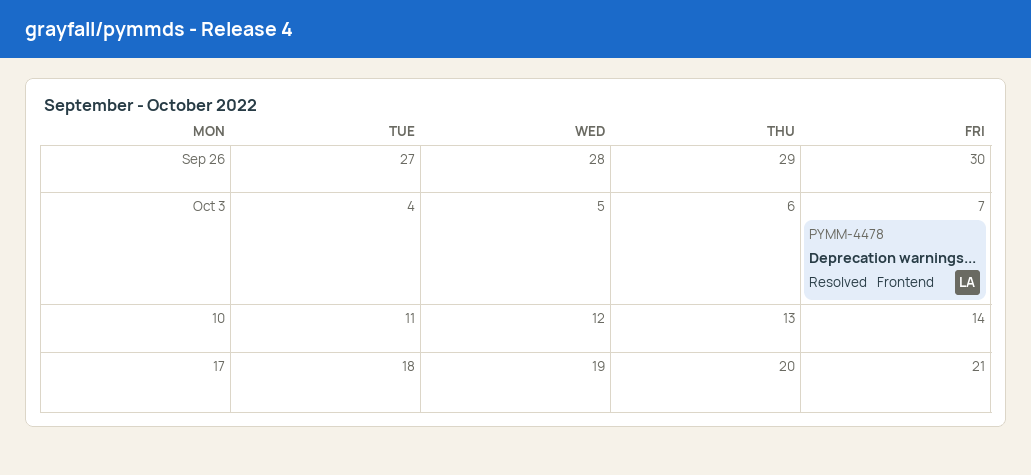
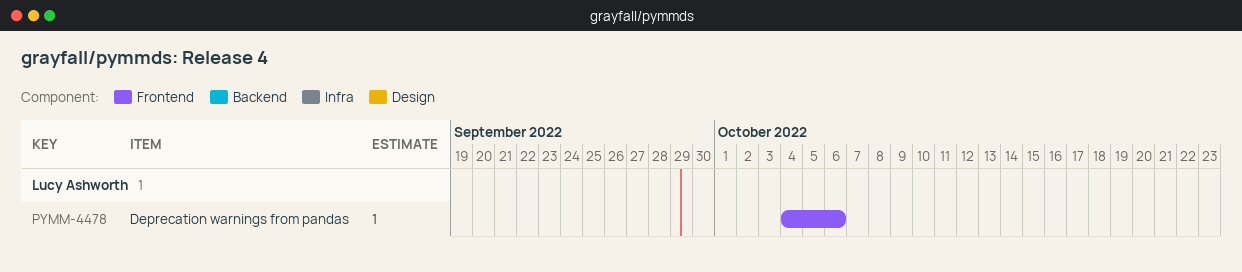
PYMM-4478, due: Oct 7 -> Oct 6

